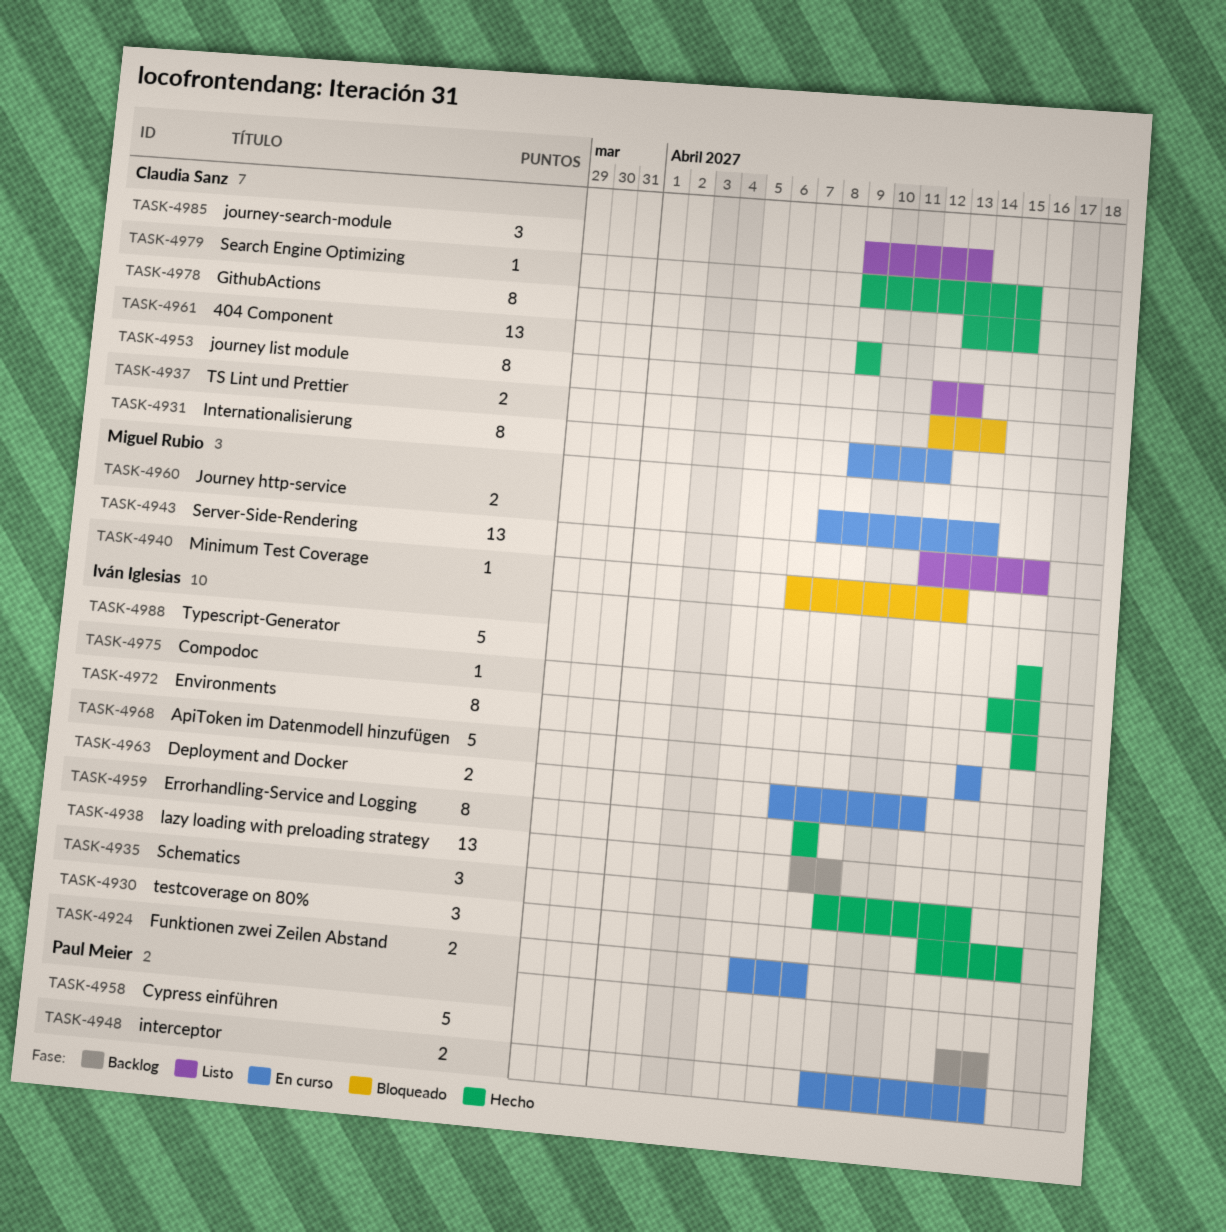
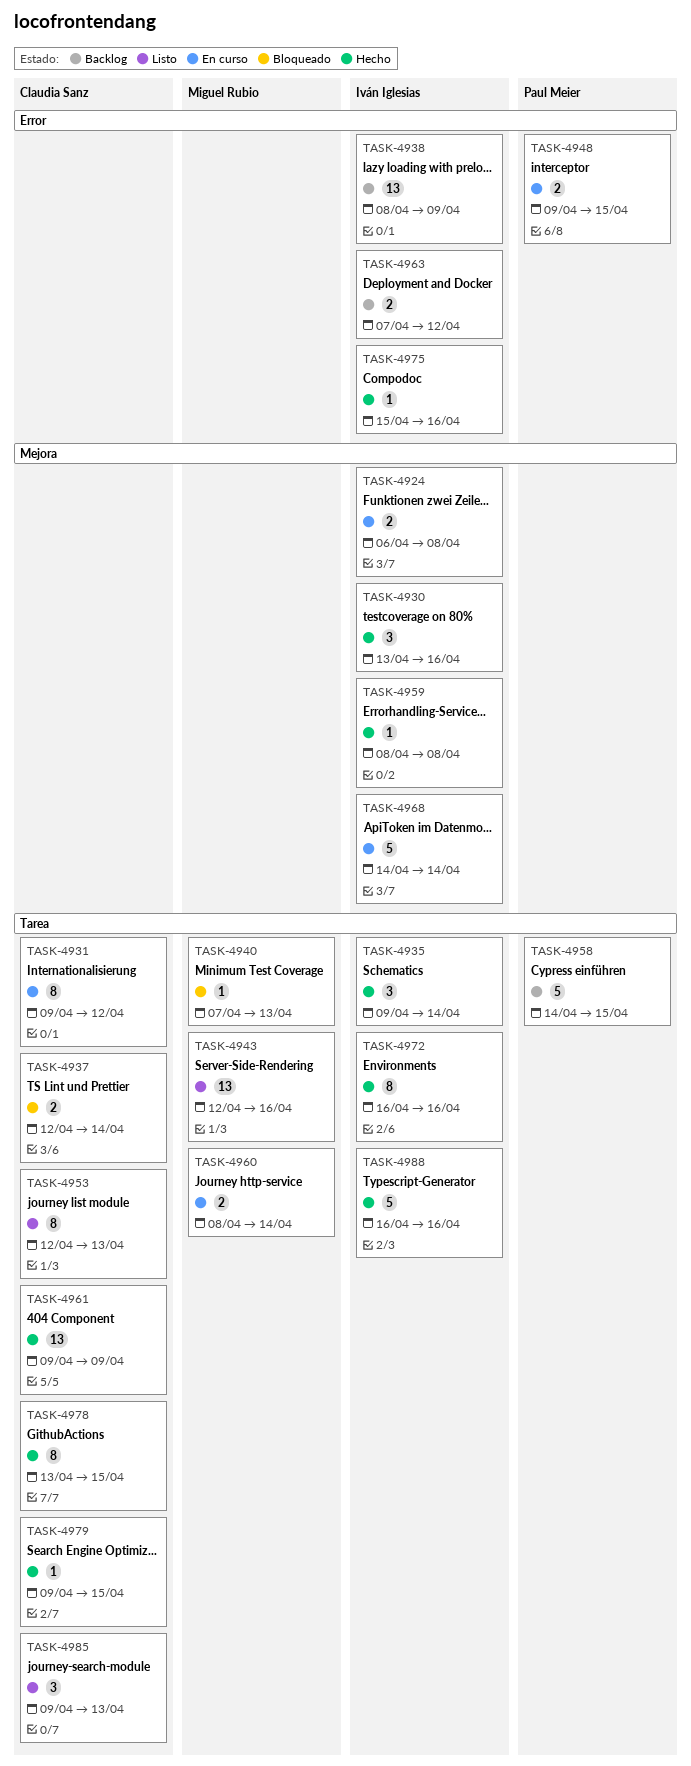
TASK-4959, estimate: 8 -> 1
TASK-4963, status: En curso -> Backlog

